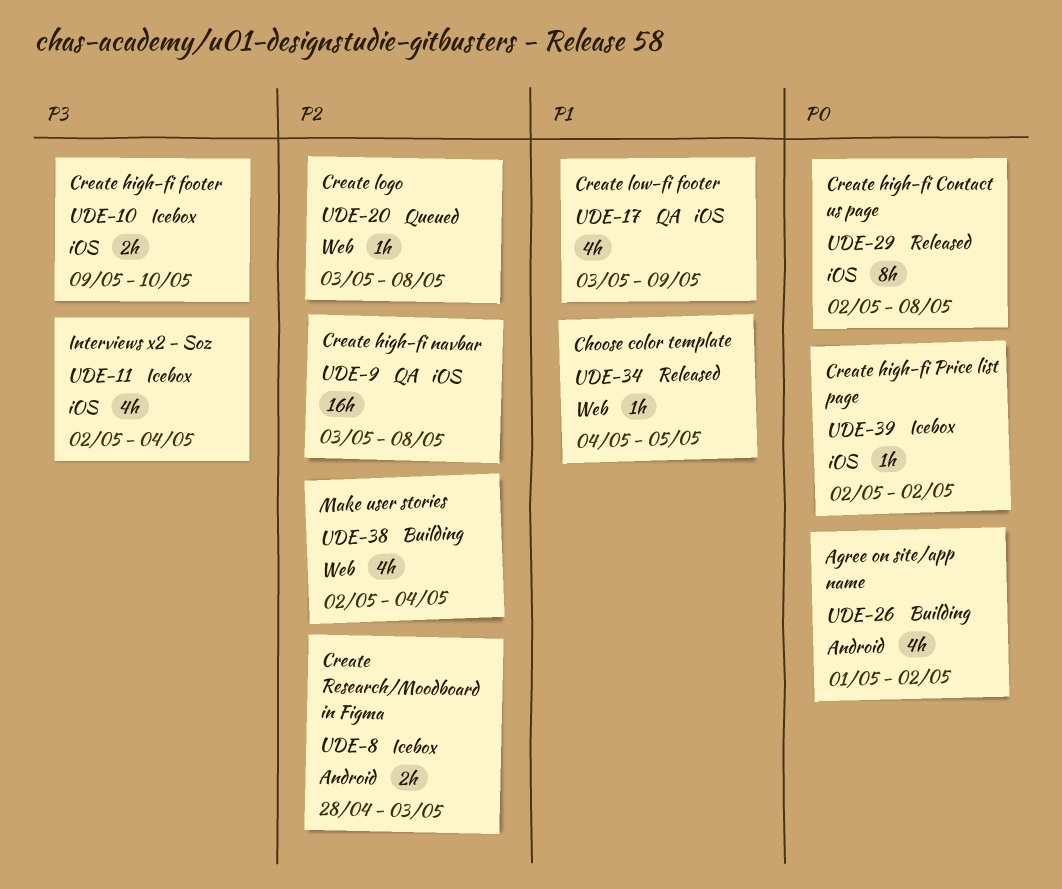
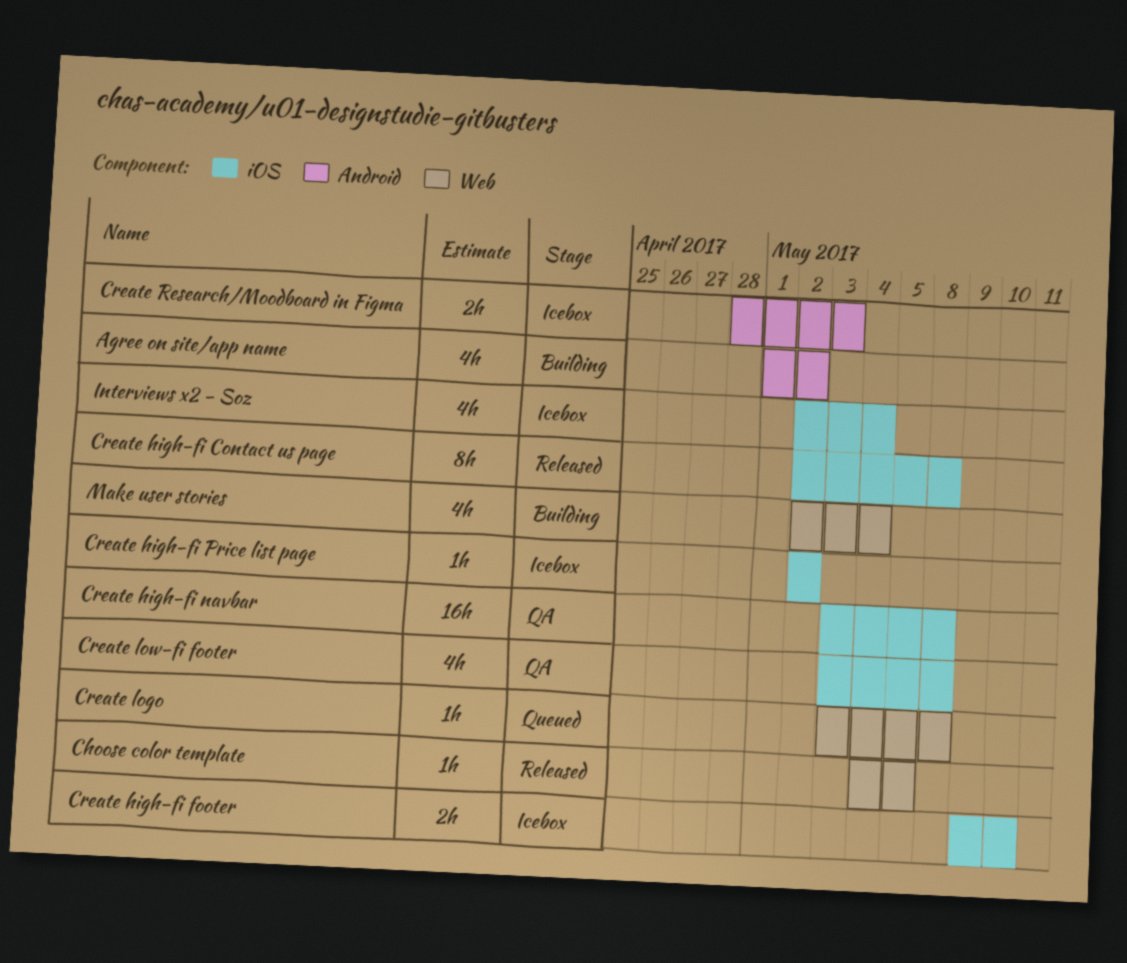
Create low-fi footer, due: May 9 -> May 8

